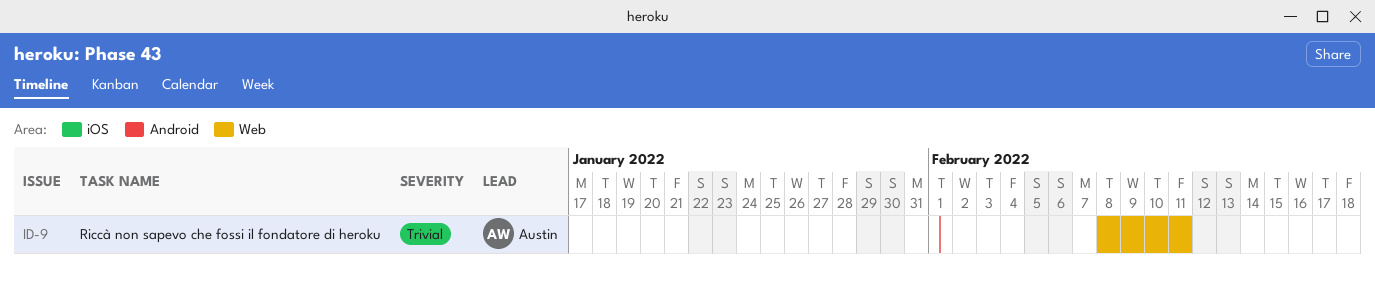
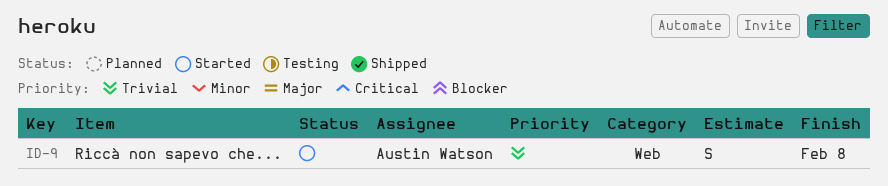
ID-9, due: Feb 11 -> Feb 8

